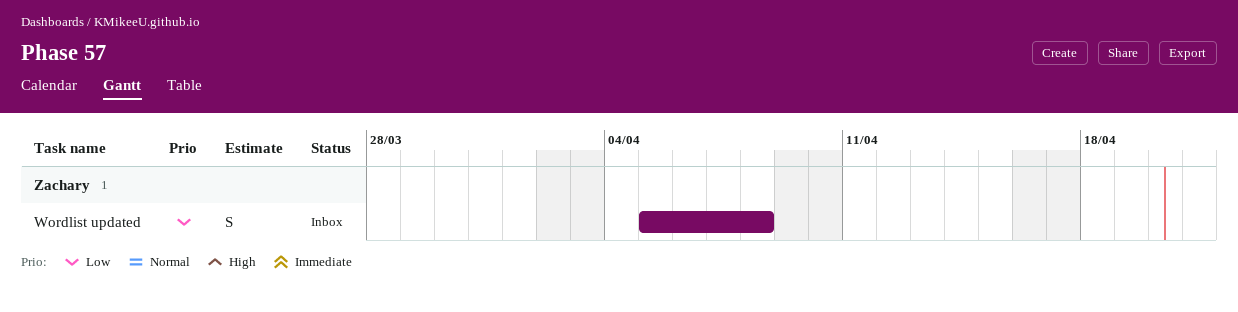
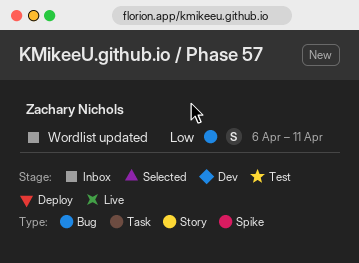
Wordlist updated, start: Apr 5 -> Apr 6
Wordlist updated, due: Apr 8 -> Apr 11

